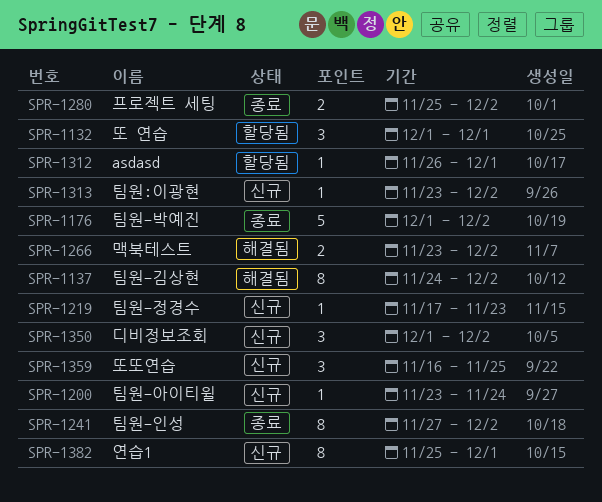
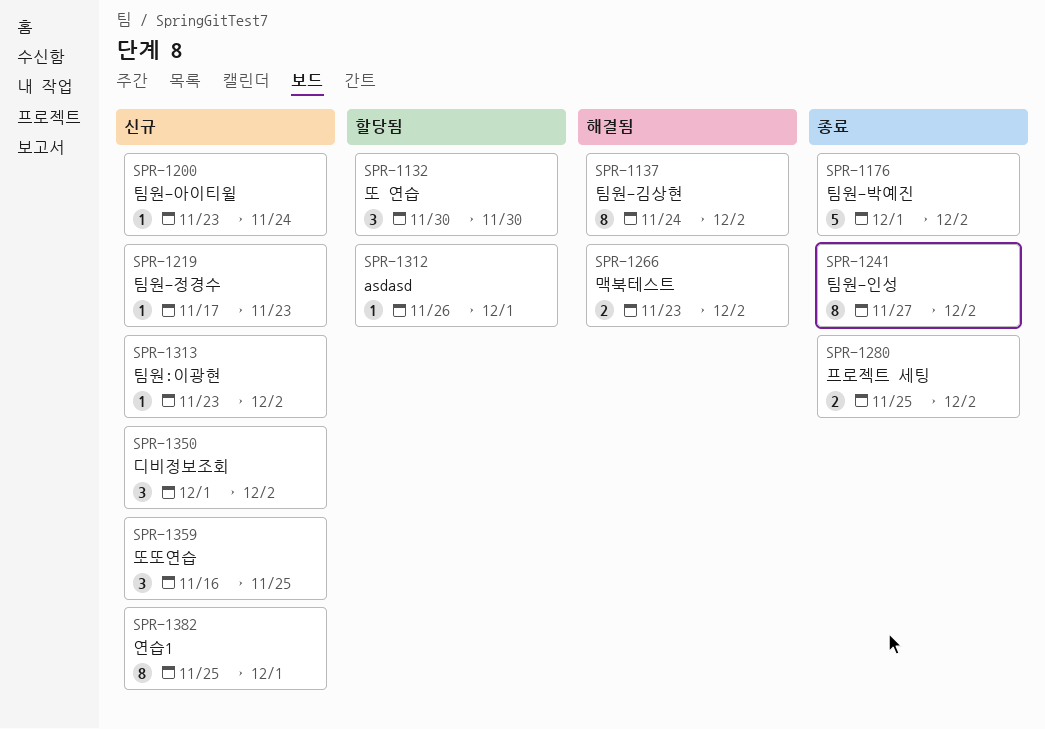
SPR-1132, start: Dec 1 -> Nov 30
SPR-1132, due: Dec 1 -> Nov 30

